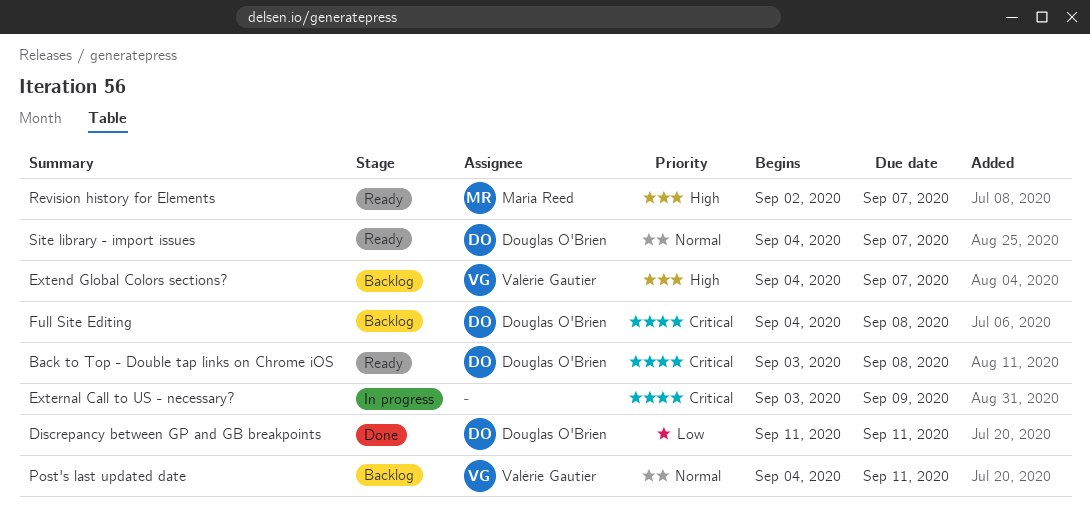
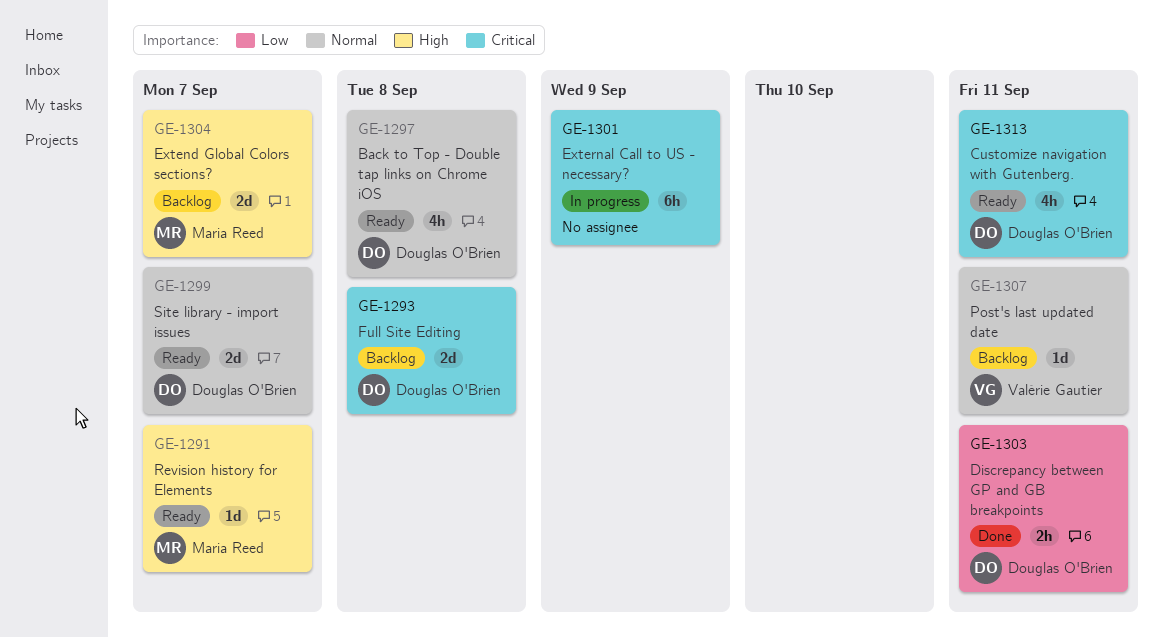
Back to Top - Double tap links on Chrome iOS, priority: Critical -> Normal
Customize navigation with Gutenberg.: none -> present
Extend Global Colors sections?, owner: Valérie Gautier -> Maria Reed

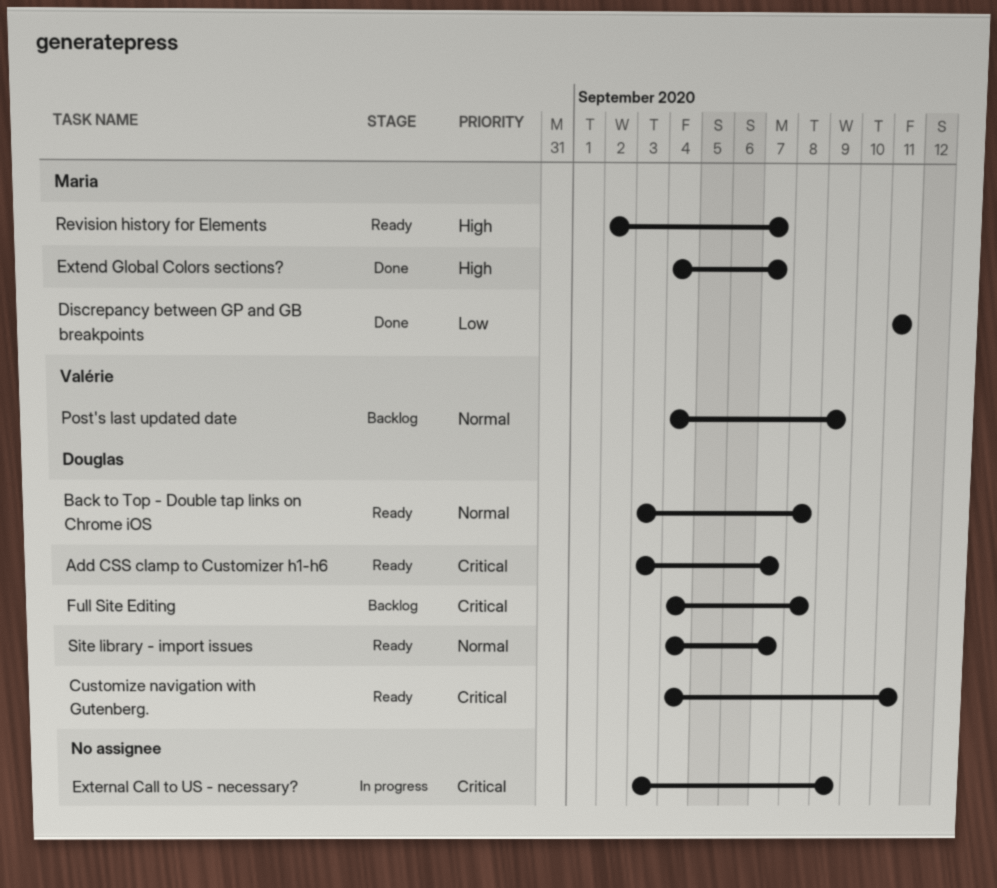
Add CSS clamp to Customizer h1-h6: none -> present
Discrepancy between GP and GB breakpoints, owner: Douglas O'Brien -> Maria Reed
Extend Global Colors sections?, status: Backlog -> Done
Post's last updated date, due: Sep 11 -> Sep 9

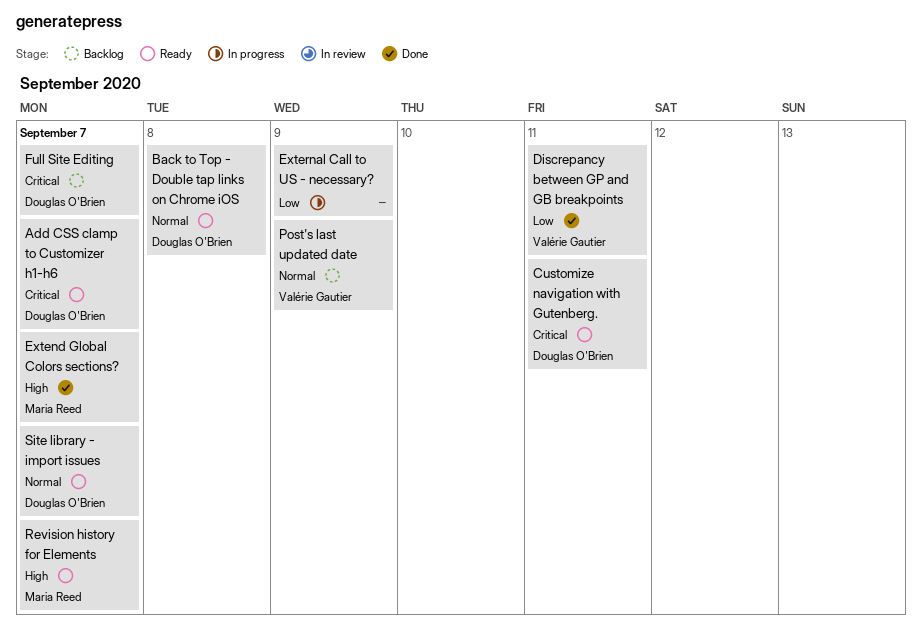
Discrepancy between GP and GB breakpoints, owner: Maria Reed -> Valérie Gautier
External Call to US - necessary?, priority: Critical -> Low
Full Site Editing, due: Sep 8 -> Sep 7

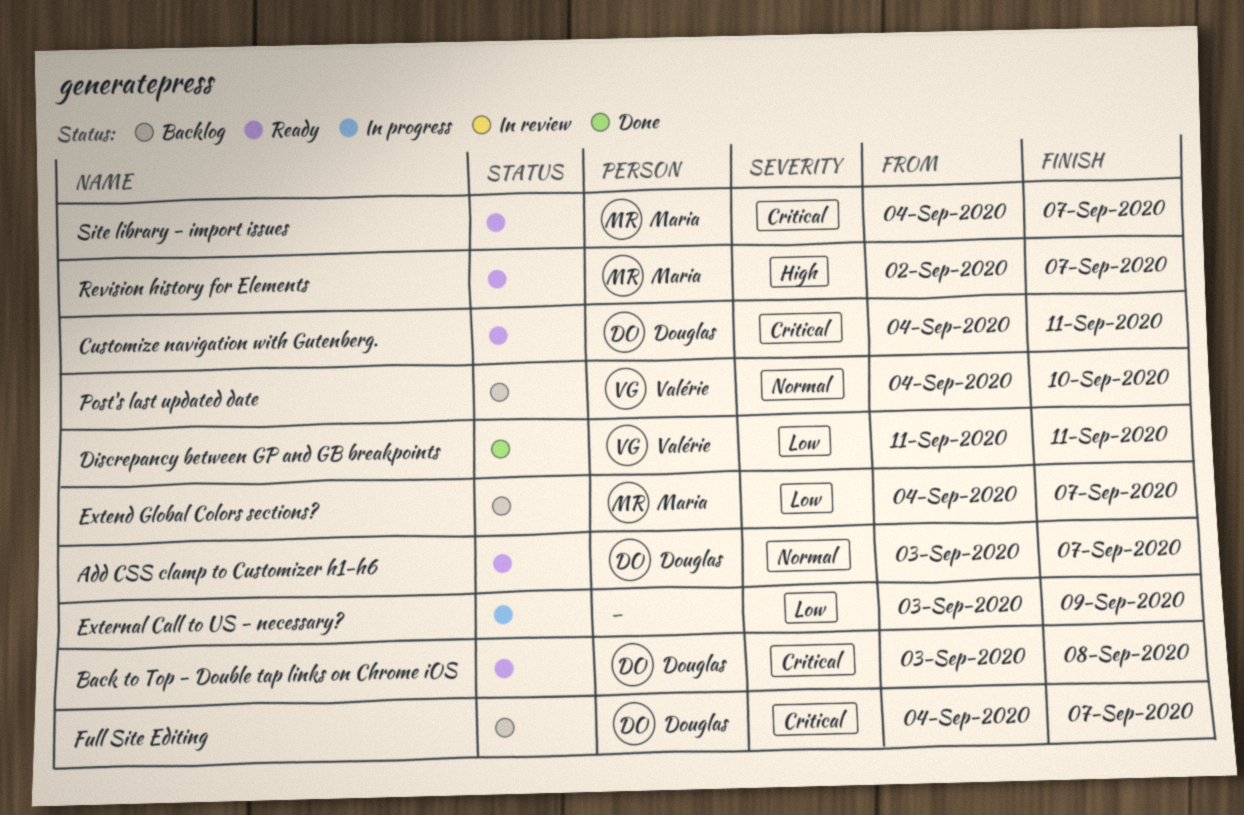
Add CSS clamp to Customizer h1-h6, priority: Critical -> Normal
Back to Top - Double tap links on Chrome iOS, priority: Normal -> Critical
Extend Global Colors sections?, status: Done -> Backlog
Extend Global Colors sections?, priority: High -> Low
Post's last updated date, due: Sep 9 -> Sep 10
Site library - import issues, owner: Douglas O'Brien -> Maria Reed
Site library - import issues, priority: Normal -> Critical

